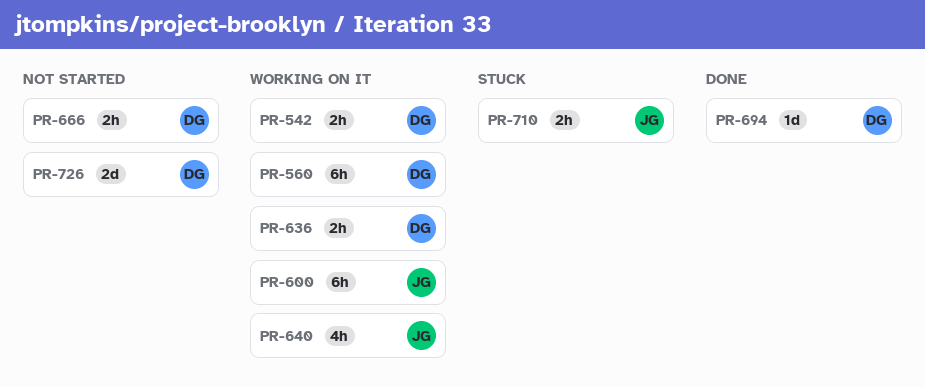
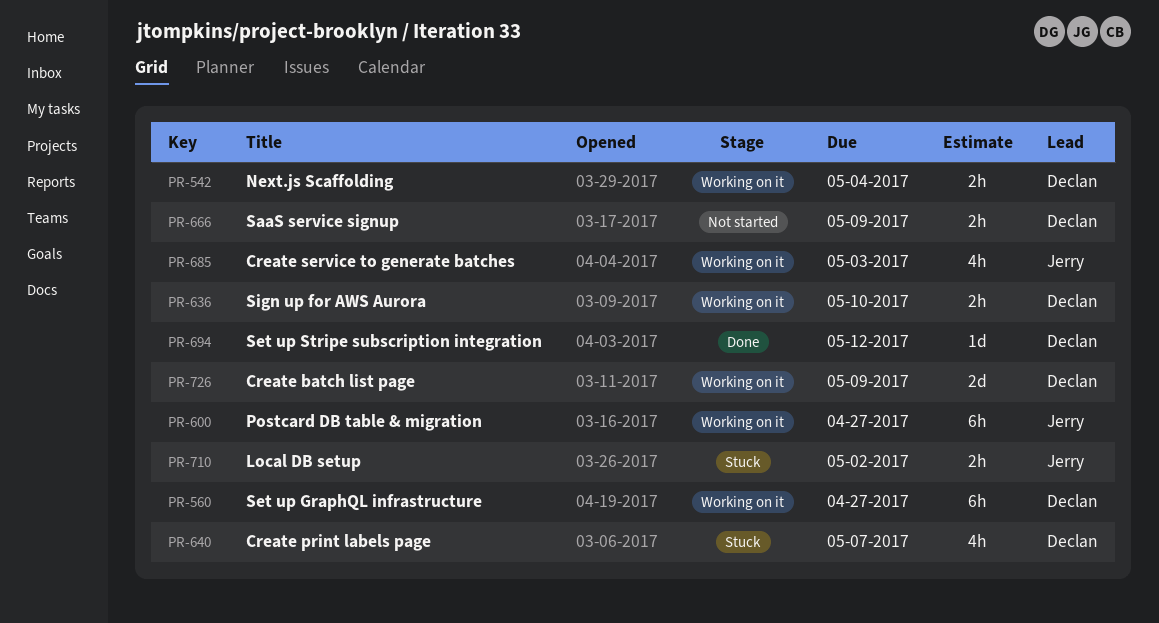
PR-640, status: Working on it -> Stuck
PR-640, owner: Jerry -> Declan
PR-685: none -> present
PR-726, status: Not started -> Working on it

